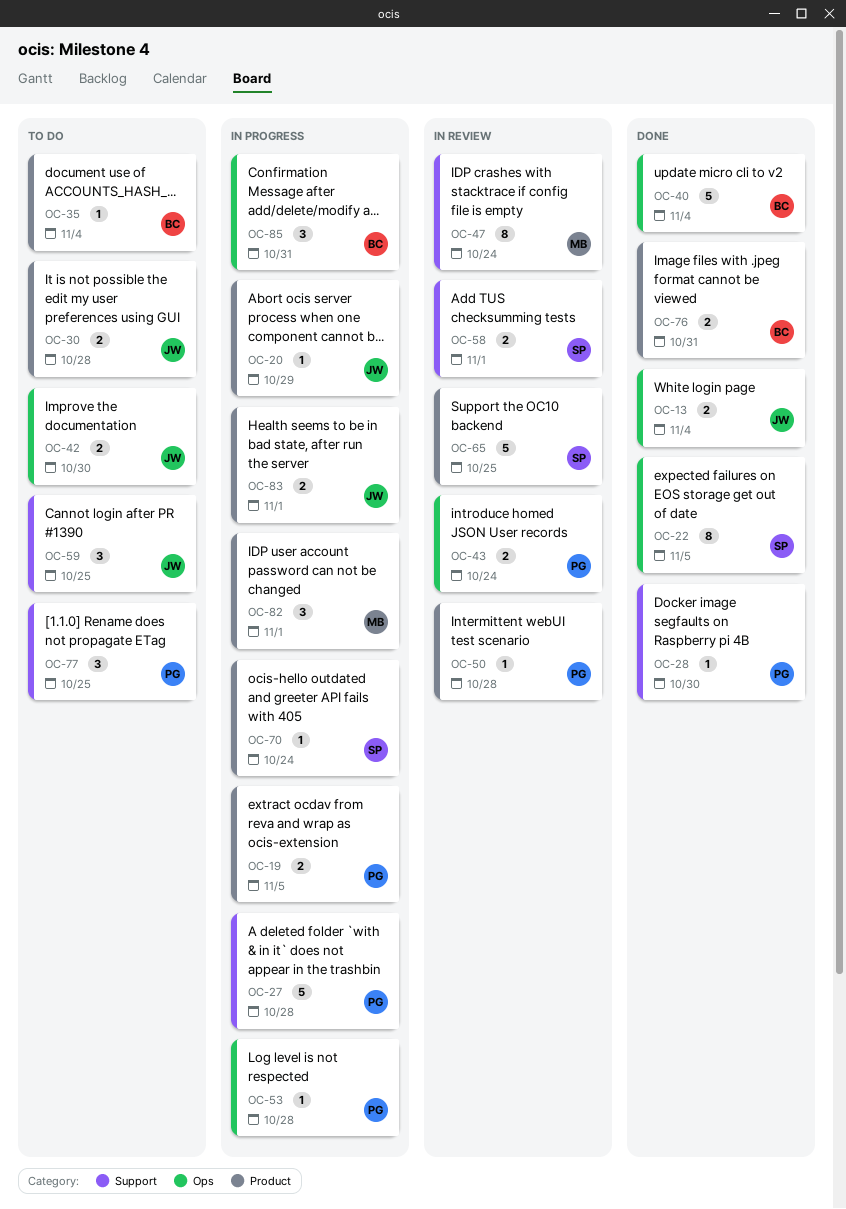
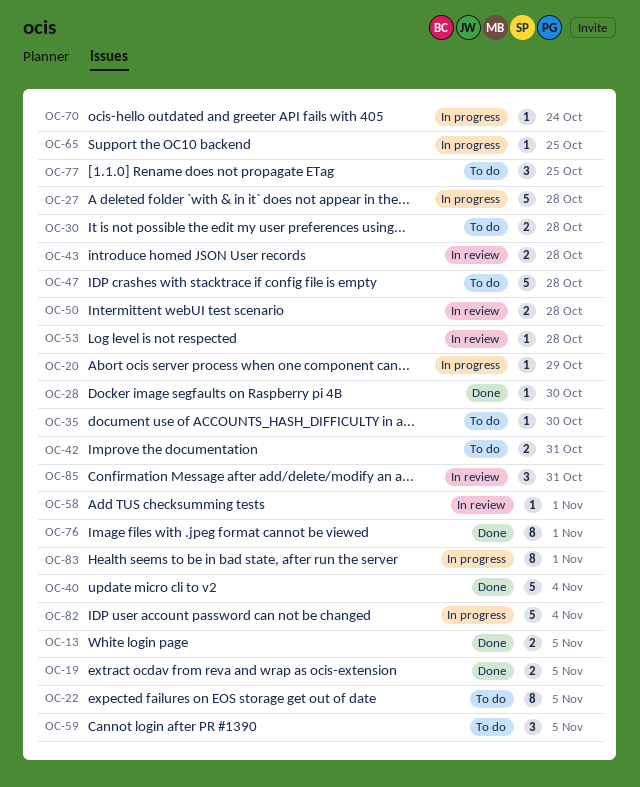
OC-13, due: Nov 4 -> Nov 5
OC-19, status: In progress -> Done
OC-22, status: Done -> To do
OC-35, due: Nov 4 -> Oct 30
OC-42, due: Oct 30 -> Oct 31
OC-43, due: Oct 24 -> Oct 28
OC-47, status: In review -> To do
OC-47, estimate: 8 -> 5
OC-47, due: Oct 24 -> Oct 28
OC-50, estimate: 1 -> 2
OC-53, status: In progress -> In review
OC-58, estimate: 2 -> 1
OC-59, due: Oct 25 -> Nov 5
OC-65, status: In review -> In progress
OC-65, estimate: 5 -> 1
OC-76, estimate: 2 -> 8
OC-76, due: Oct 31 -> Nov 1
OC-82, estimate: 3 -> 5
OC-82, due: Nov 1 -> Nov 4
OC-83, estimate: 2 -> 8
OC-85, status: In progress -> In review

